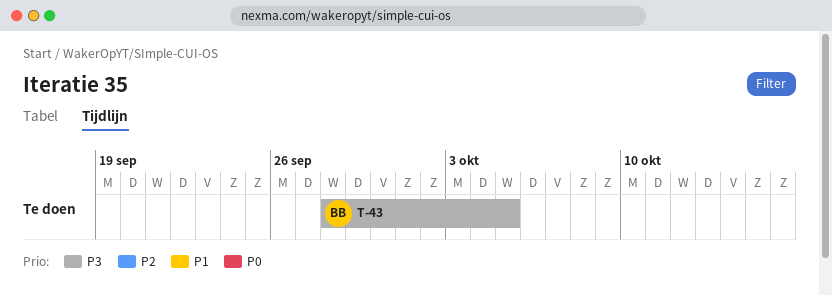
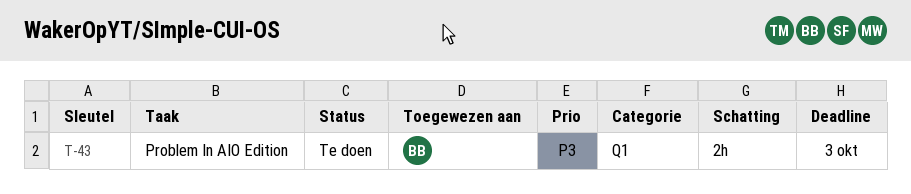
T-43, due: Oct 5 -> Oct 3

